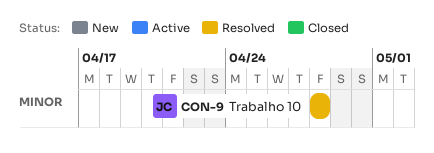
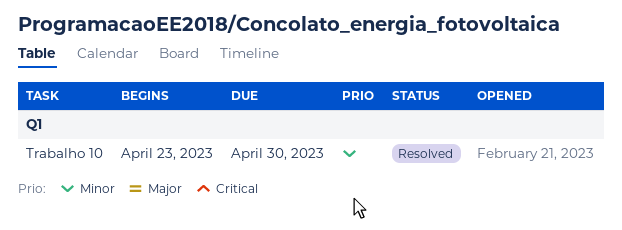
Trabalho 10, start: Apr 28 -> Apr 23
Trabalho 10, due: Apr 28 -> Apr 30

